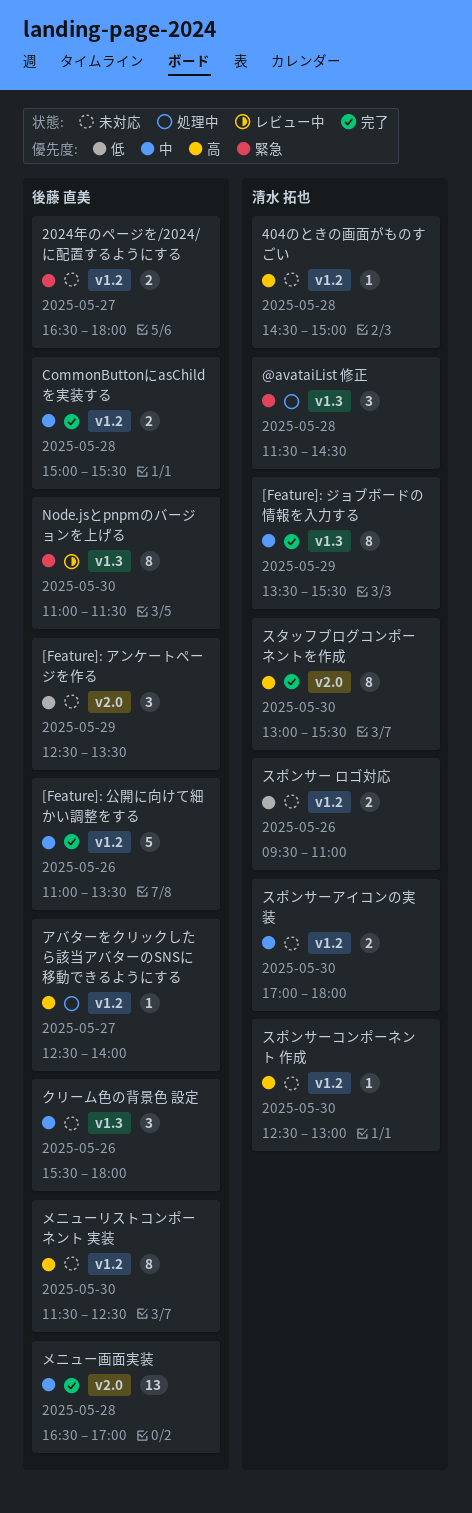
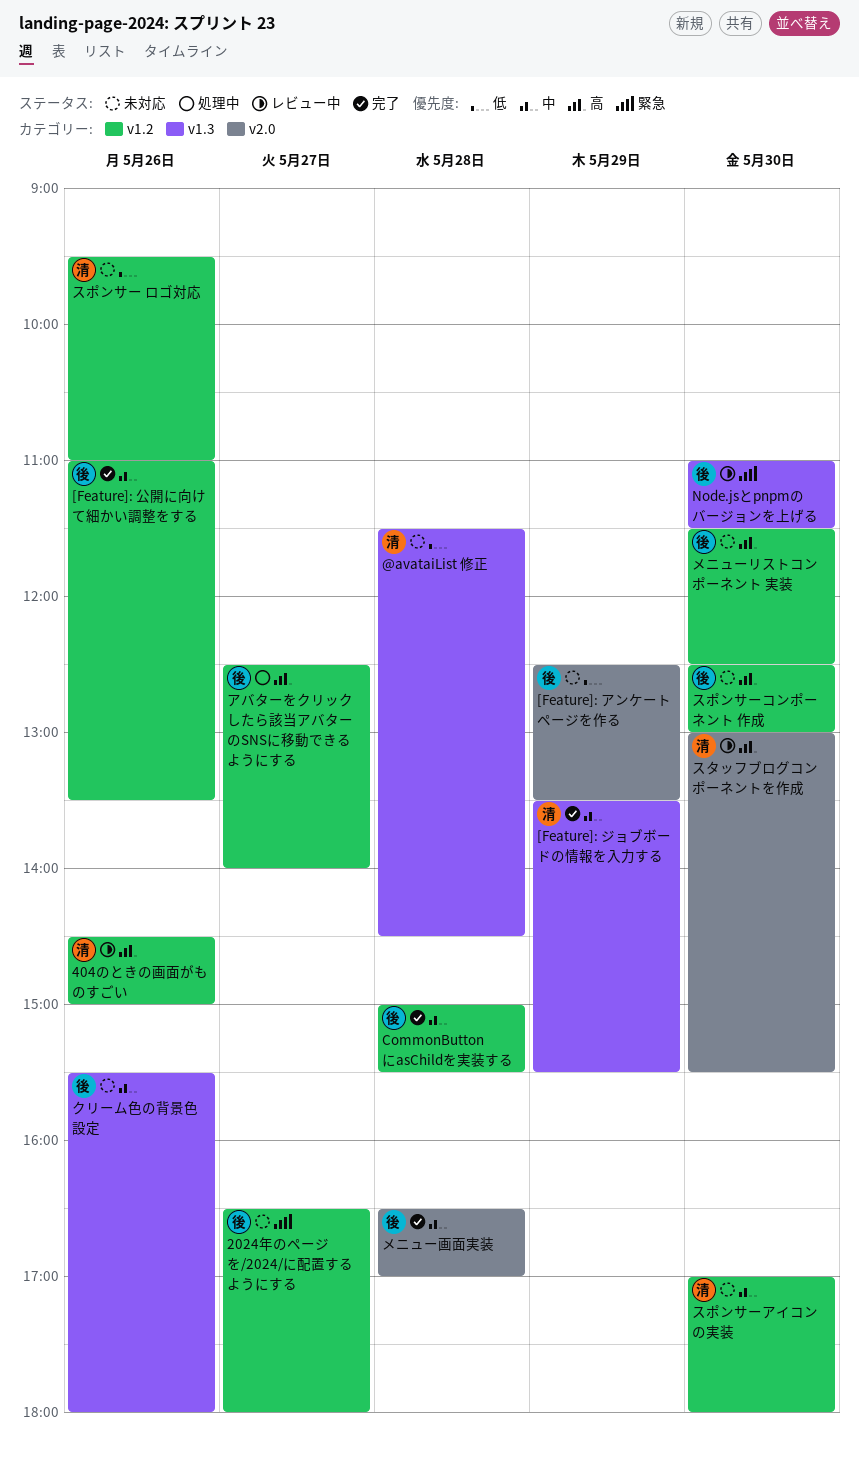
404のときの画面がものすごい, status: 未対応 -> レビュー中
404のときの画面がものすごい, day: May 28 -> May 26
@avataiList 修正, status: 処理中 -> 未対応
@avataiList 修正, priority: 緊急 -> 低
スタッフブログコンポーネントを作成, status: 完了 -> レビュー中
スポンサーコンポーネント 作成, owner: 清水 拓也 -> 後藤 直美

